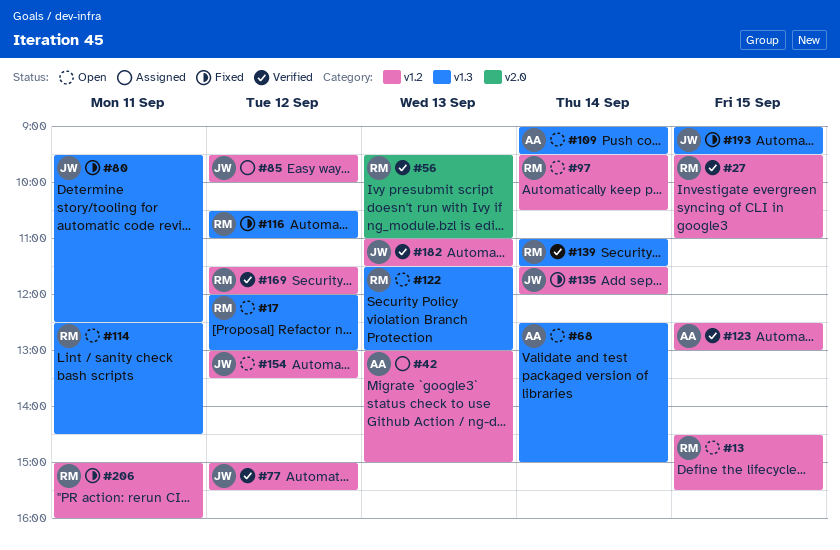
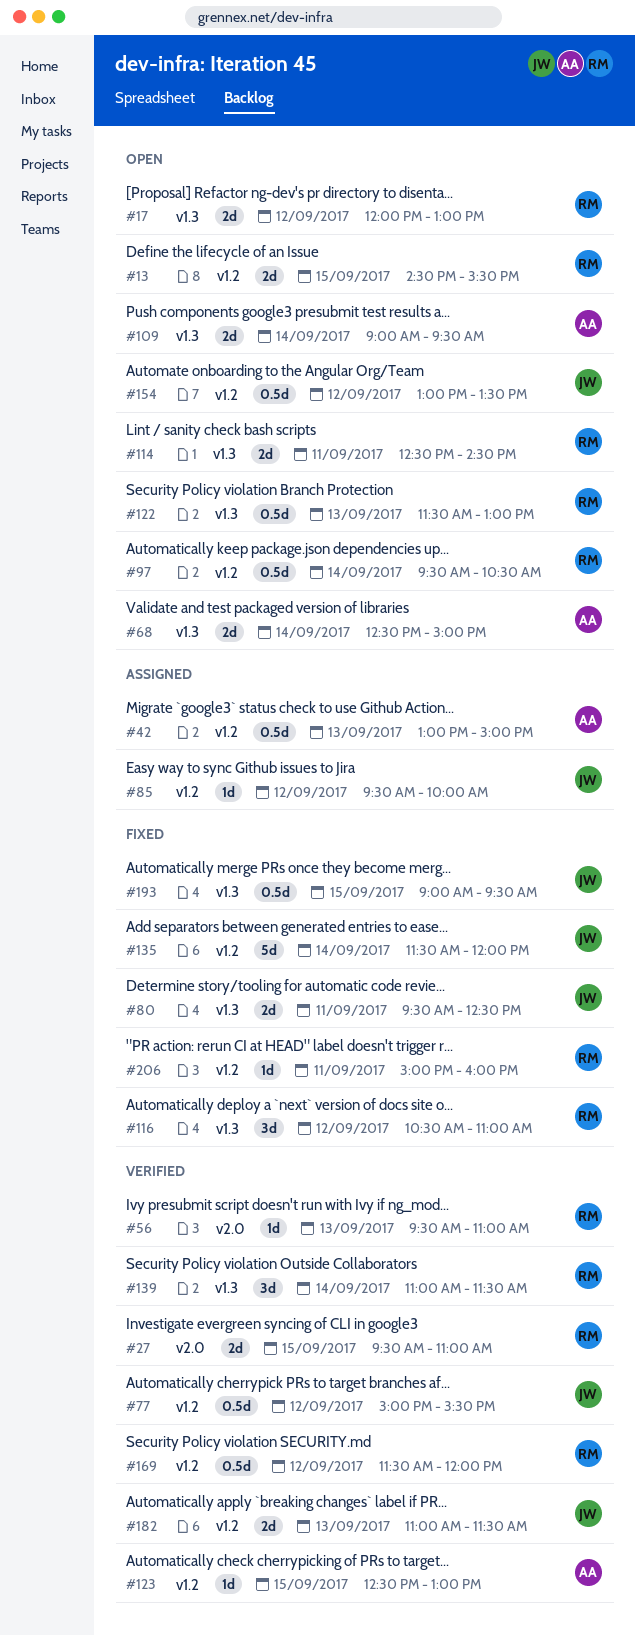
#27, label: v1.2 -> v2.0

